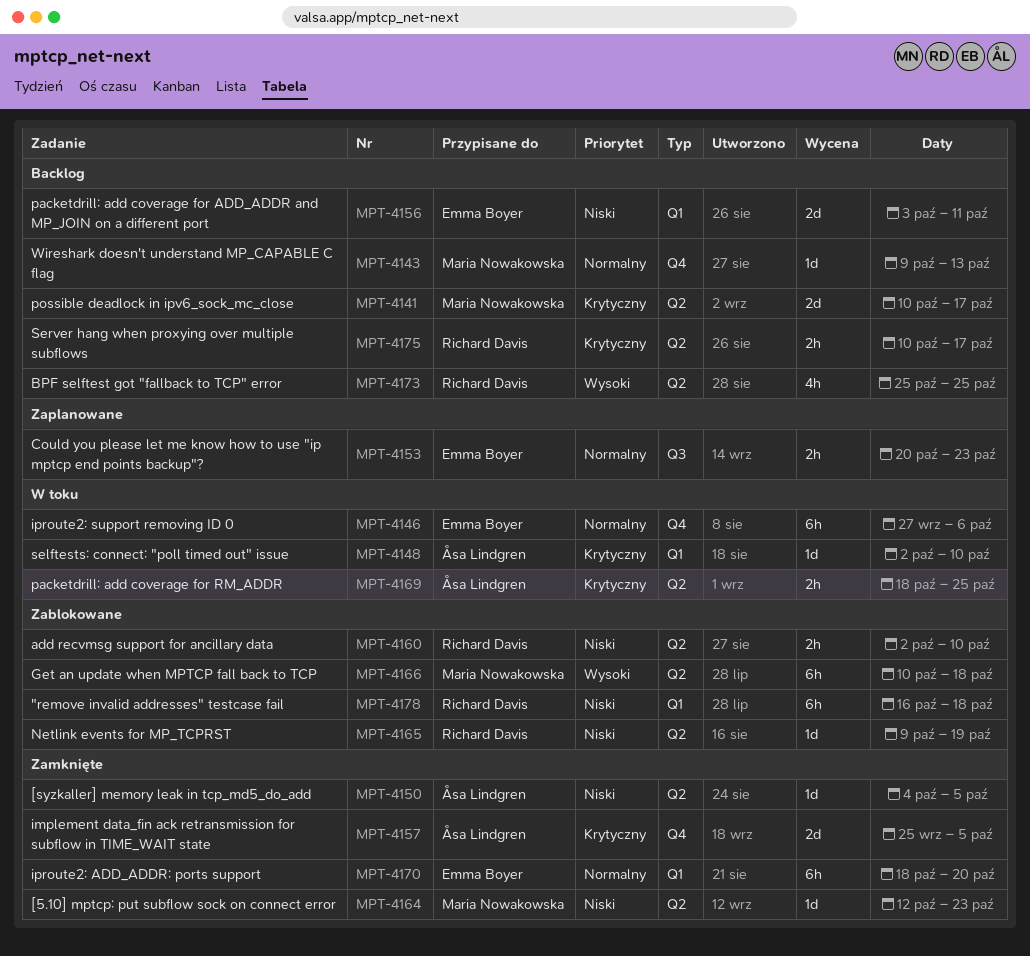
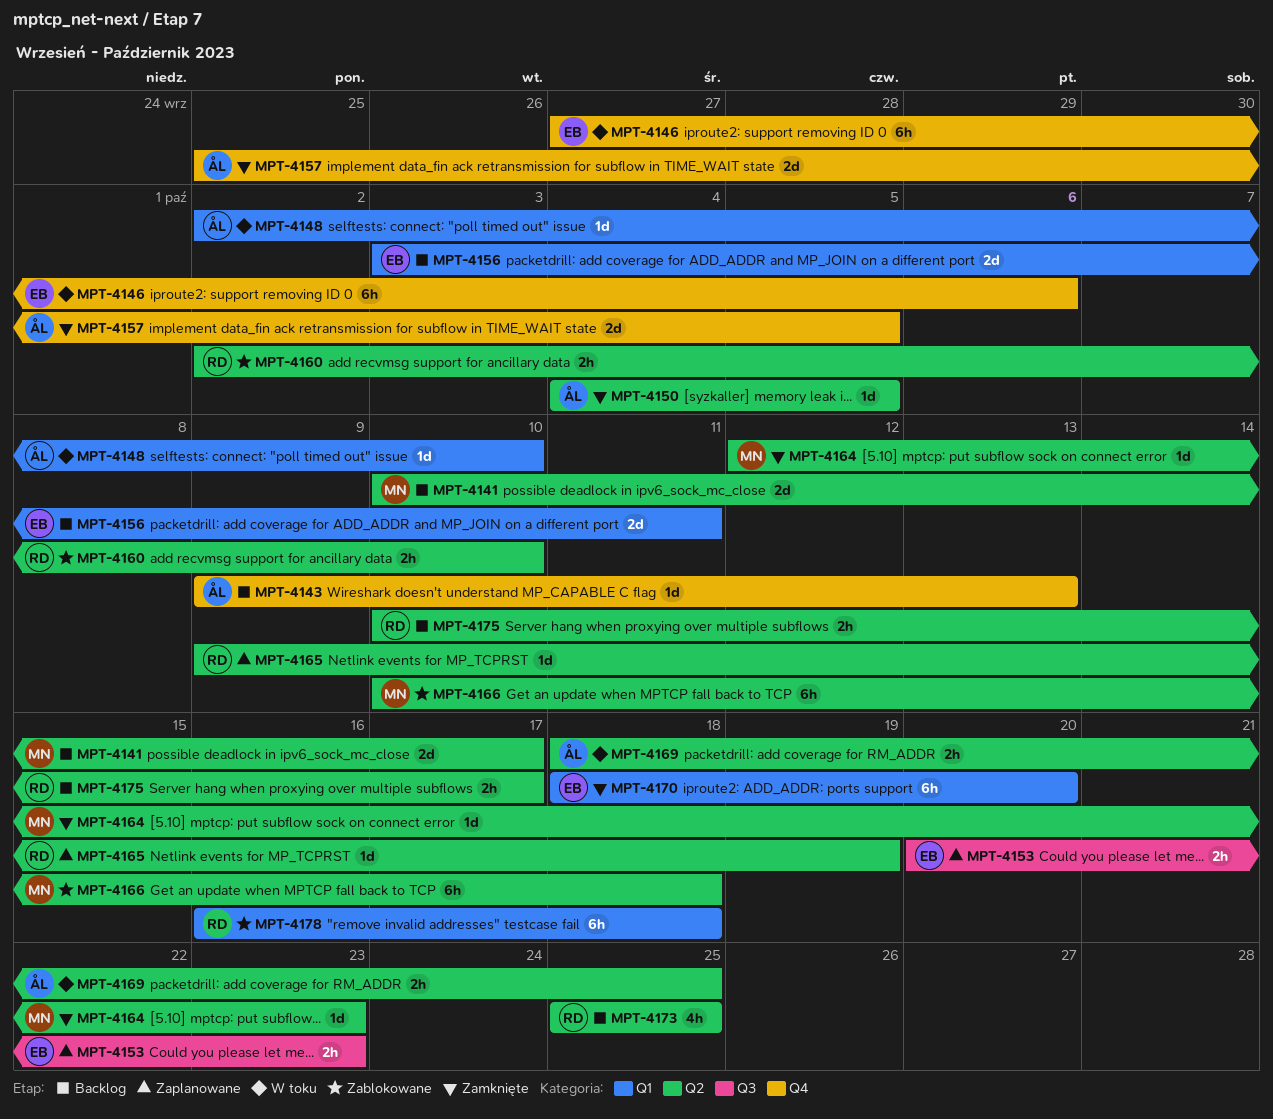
MPT-4143, owner: Maria Nowakowska -> Åsa Lindgren
MPT-4165, status: Zablokowane -> Zaplanowane

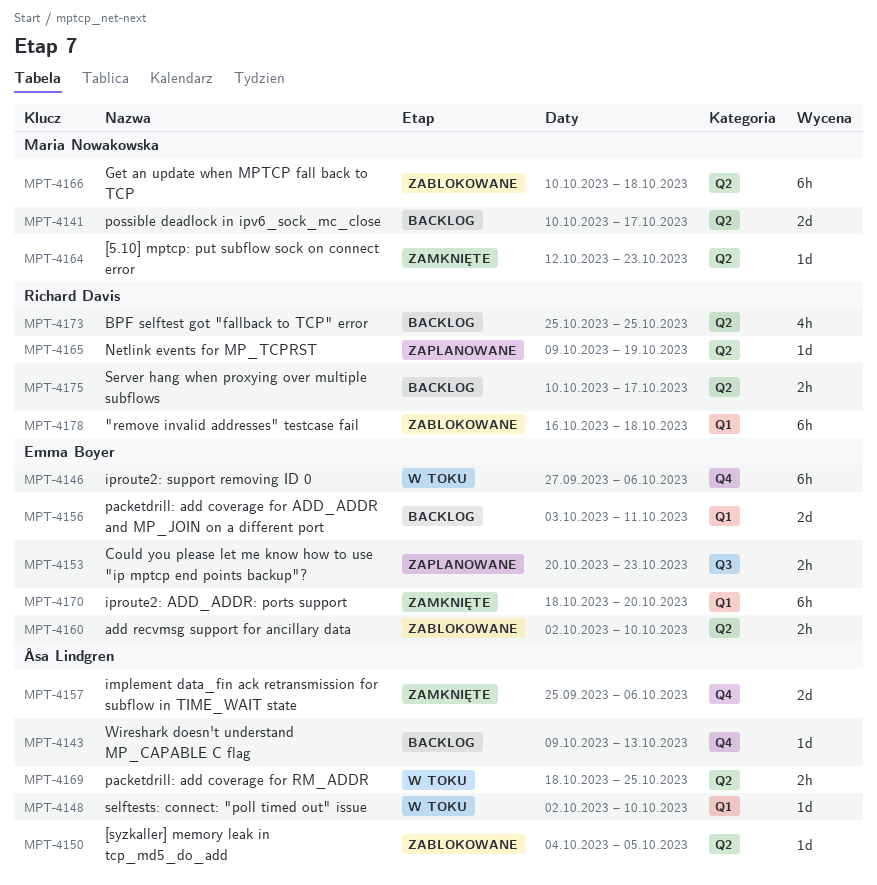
MPT-4150, status: Zamknięte -> Zablokowane
MPT-4157, due: Oct 5 -> Oct 6
MPT-4160, owner: Richard Davis -> Emma Boyer

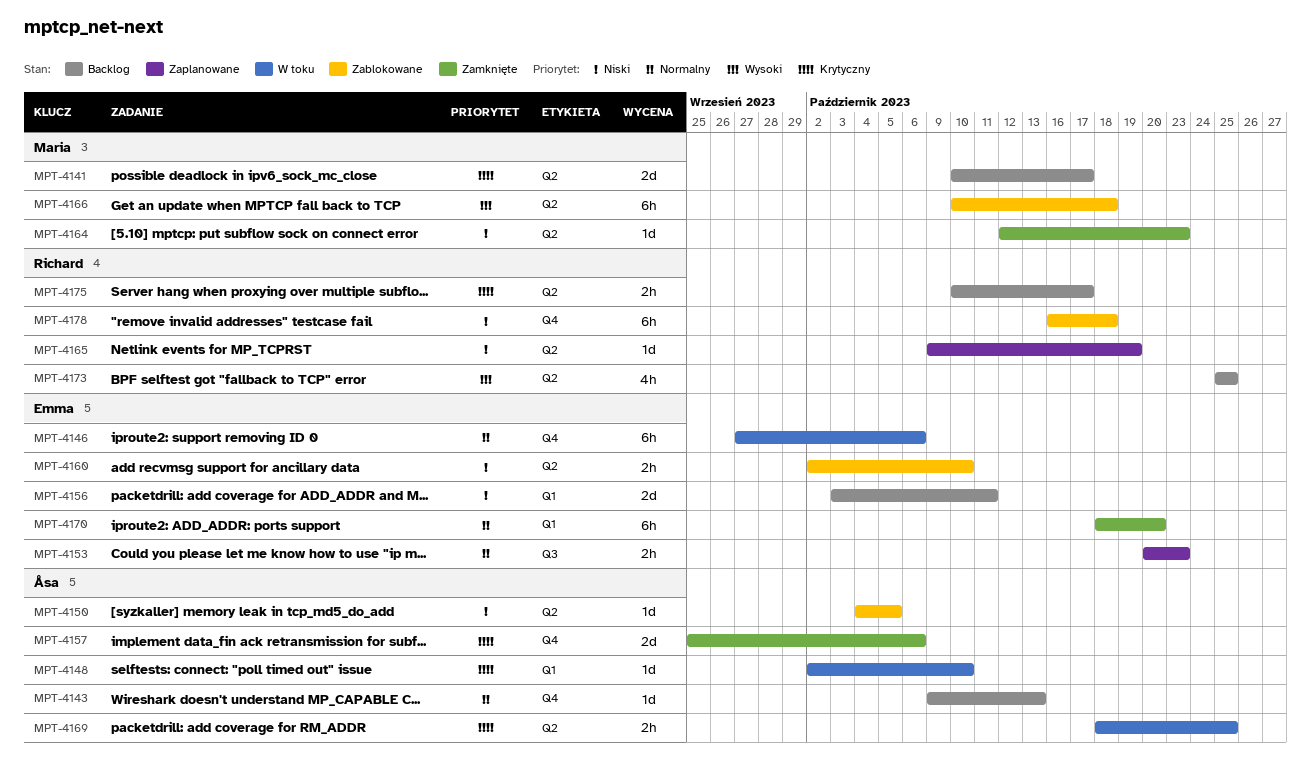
MPT-4178, label: Q1 -> Q4

